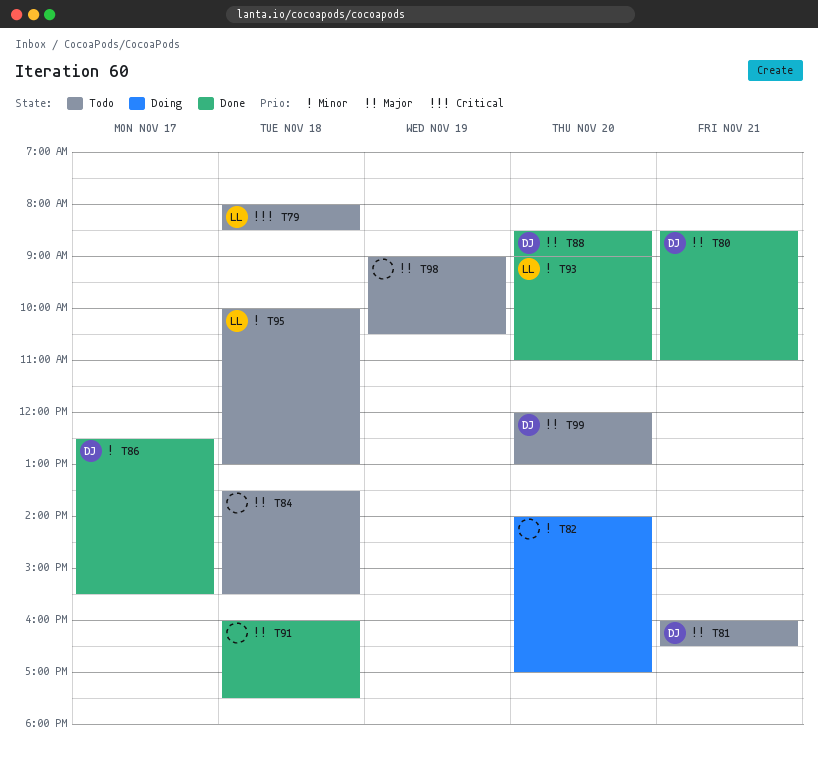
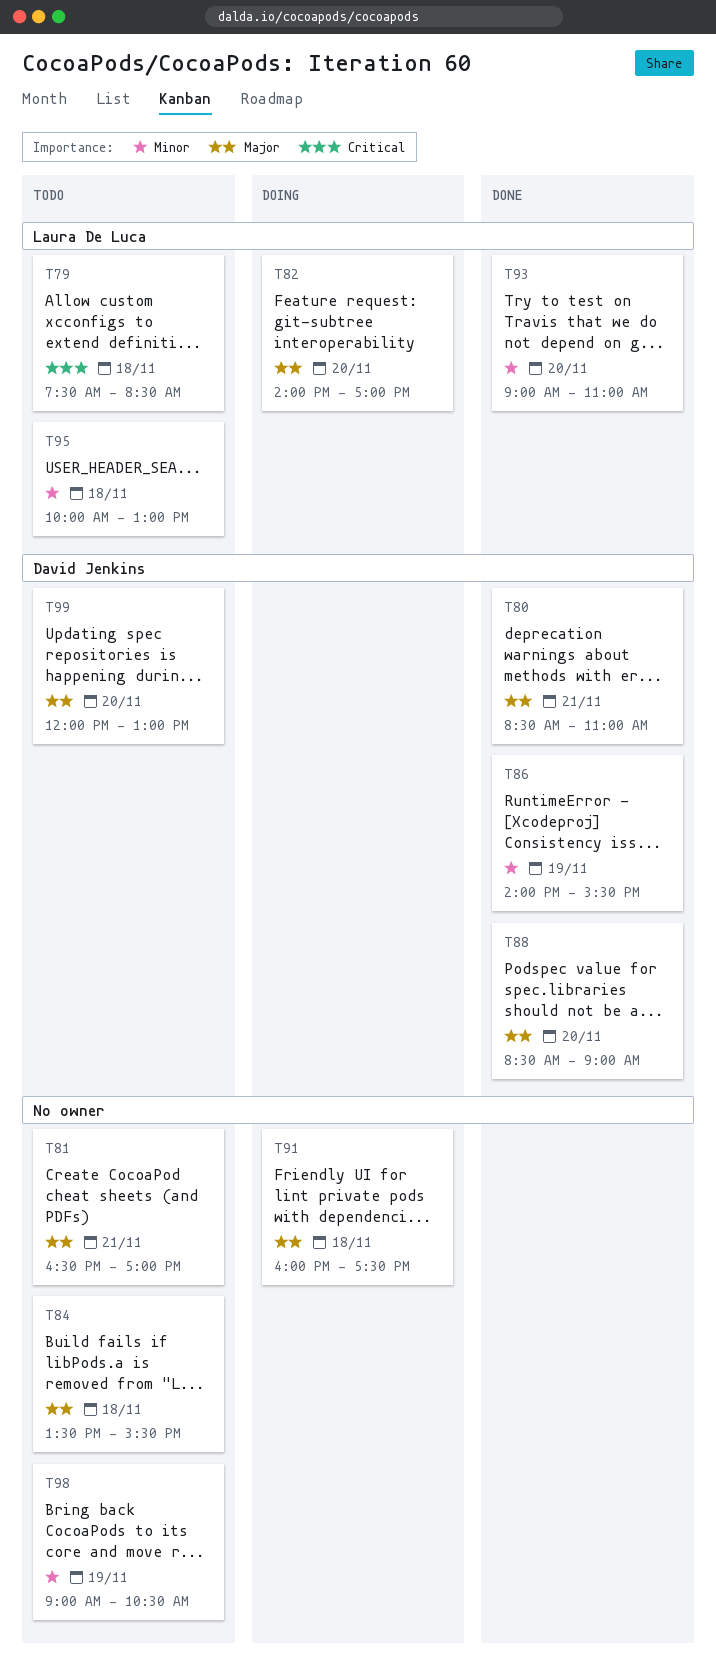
T79, begins: 08:00 -> 07:30
T81, owner: David Jenkins -> none
T81, begins: 16:00 -> 16:30
T81, ends: 16:30 -> 17:00
T82, owner: none -> Laura De Luca
T82, priority: Minor -> Major
T86, day: Nov 17 -> Nov 19
T86, begins: 12:30 -> 14:00
T91, status: Done -> Doing
T98, priority: Major -> Minor

